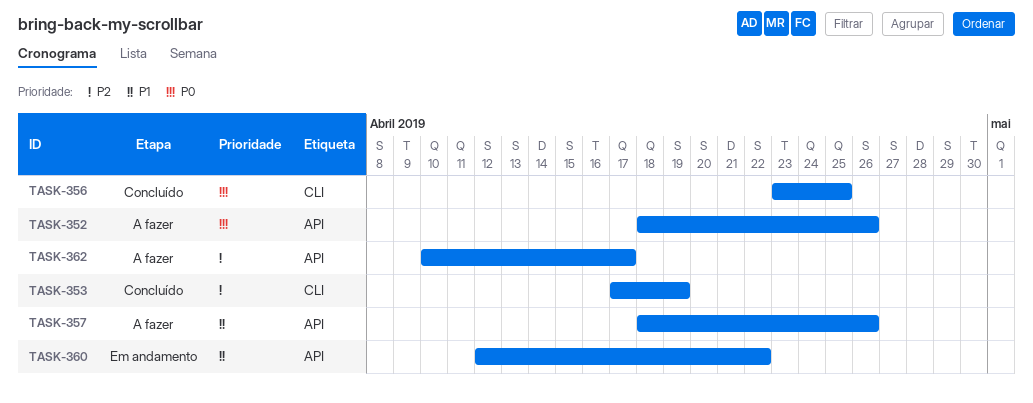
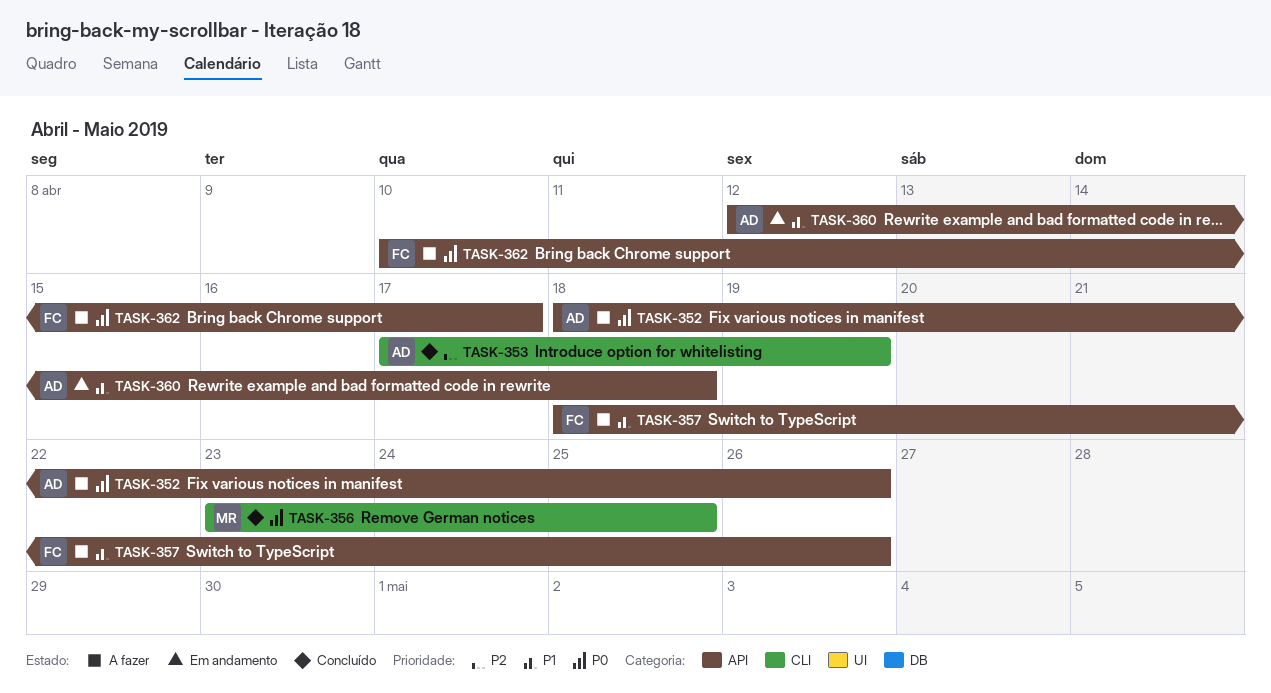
TASK-360, due: Apr 22 -> Apr 18
TASK-362, priority: P2 -> P0

